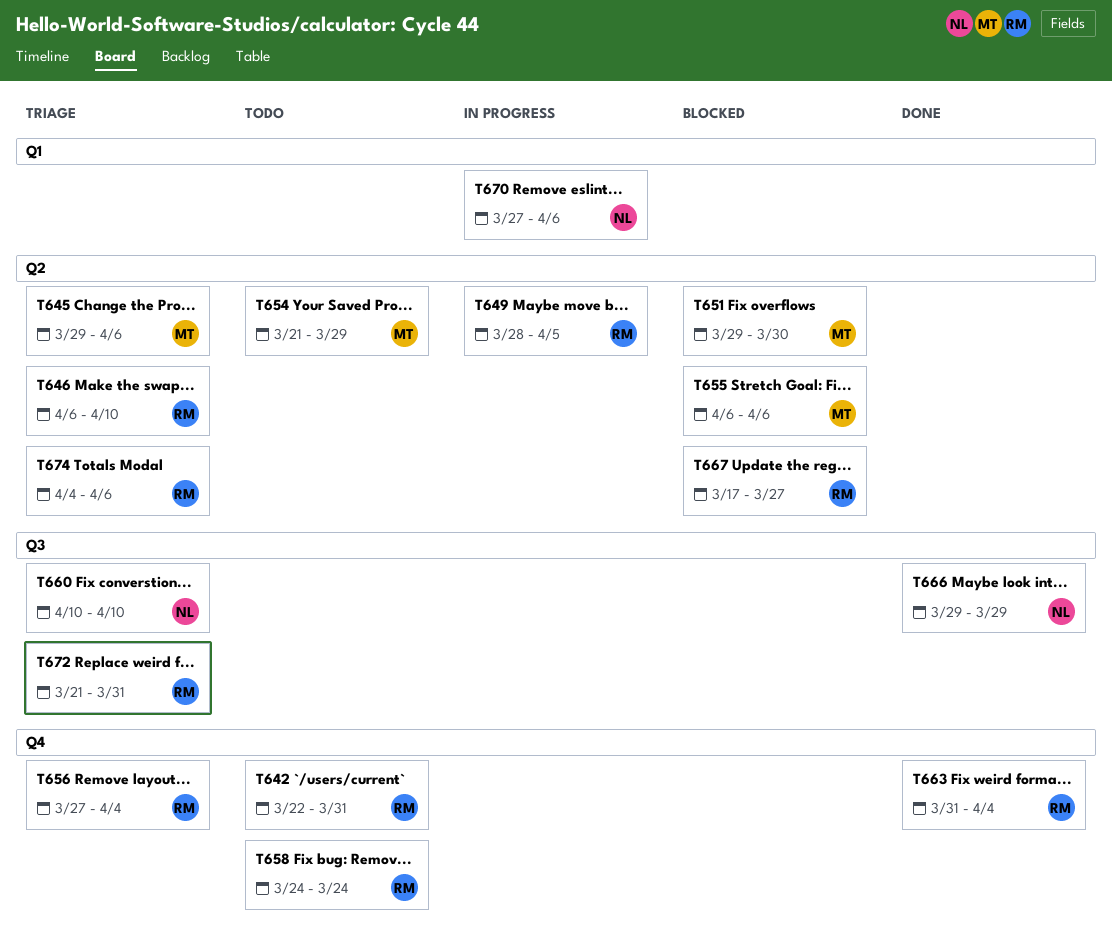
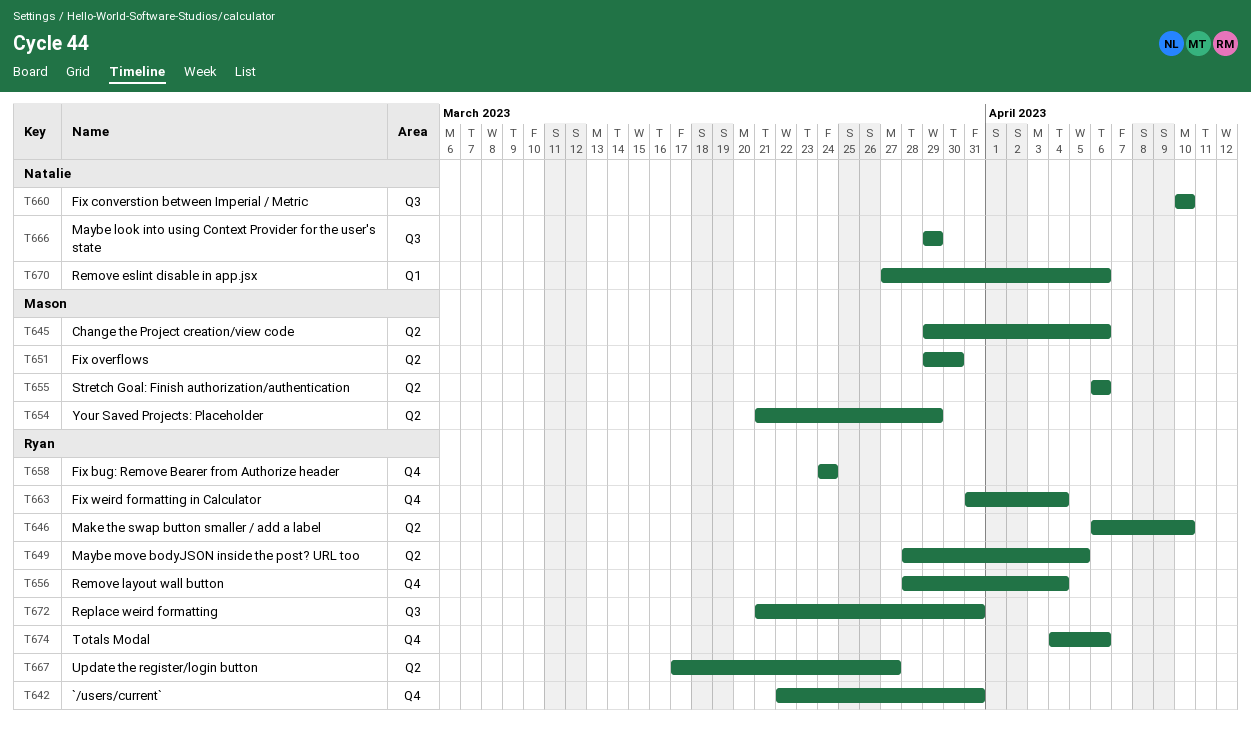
T656, start: Mar 27 -> Mar 28
T674, label: Q2 -> Q4

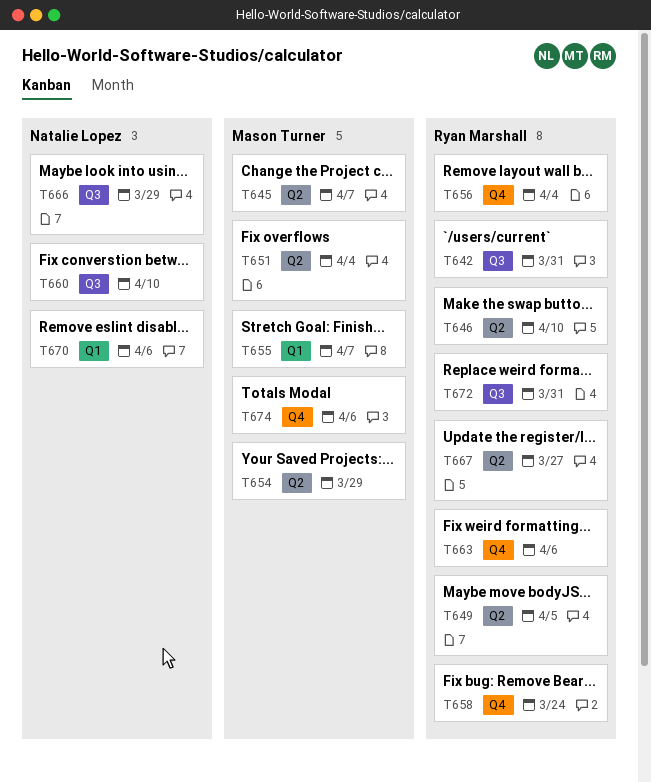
T642, label: Q4 -> Q3
T645, due: Apr 6 -> Apr 7
T651, due: Mar 30 -> Apr 4
T655, label: Q2 -> Q1
T655, due: Apr 6 -> Apr 7
T663, due: Apr 4 -> Apr 6
T674, owner: Ryan Marshall -> Mason Turner

